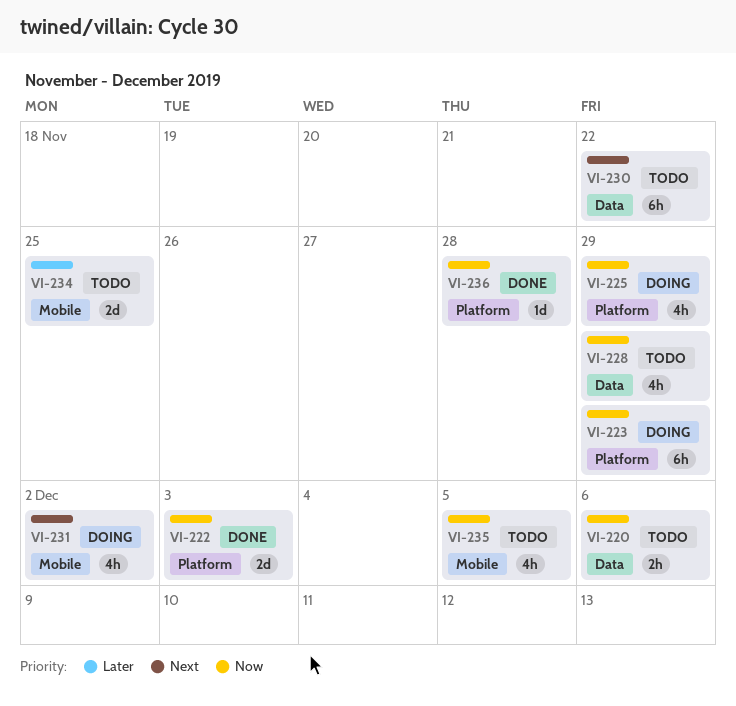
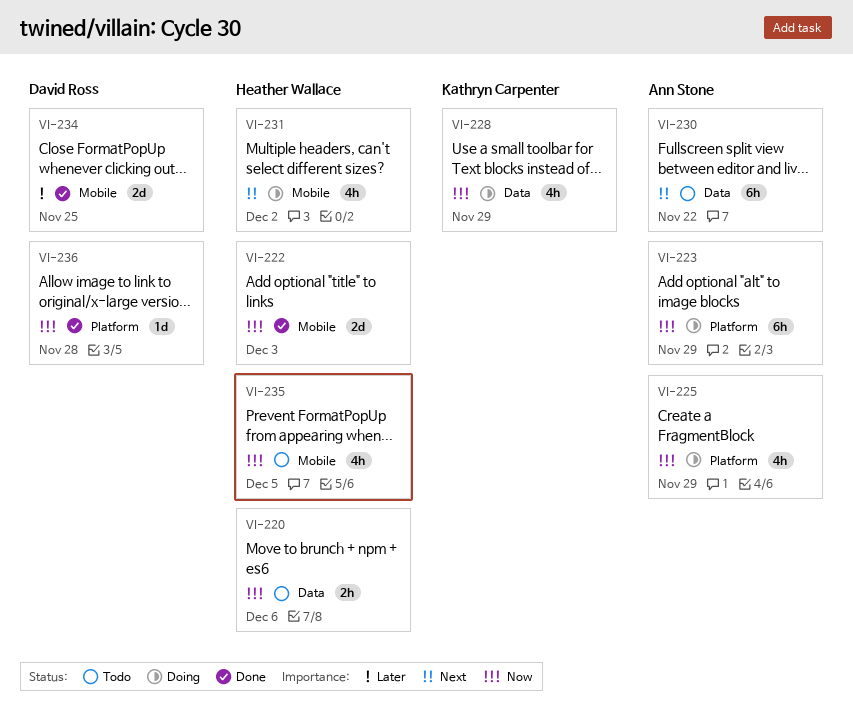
VI-222, label: Platform -> Mobile
VI-228, status: Todo -> Doing
VI-234, status: Todo -> Done

